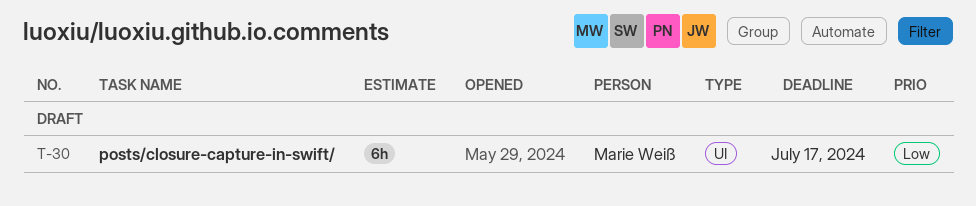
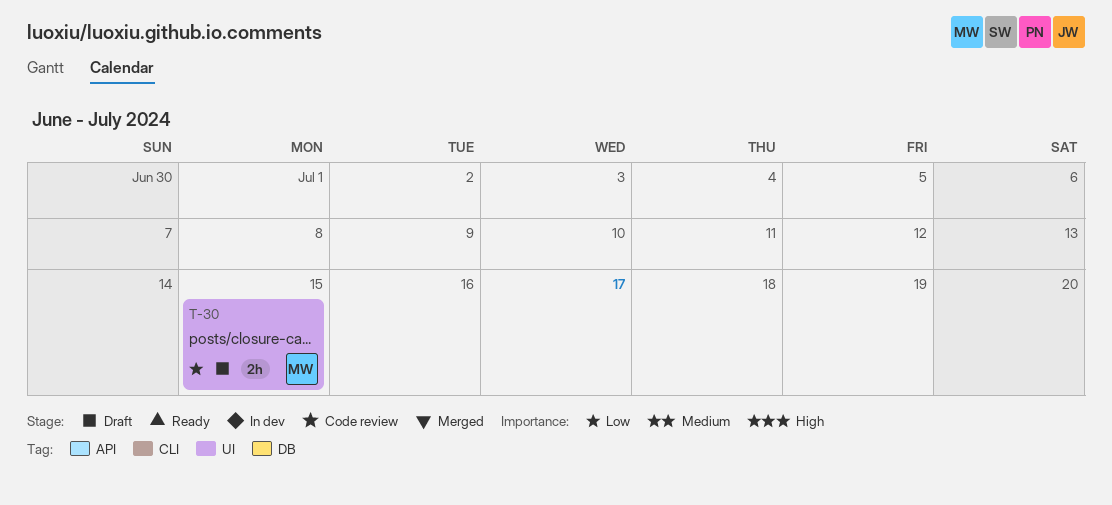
T-30, estimate: 6h -> 2h
T-30, due: Jul 17 -> Jul 15

